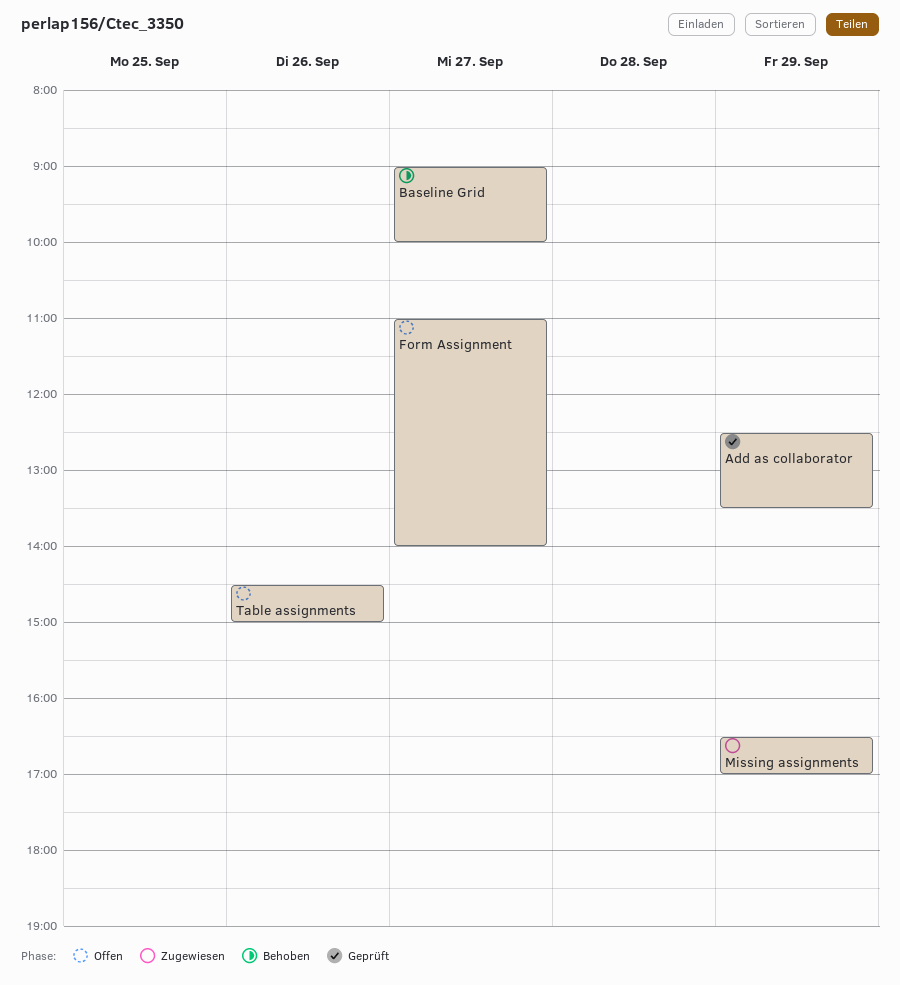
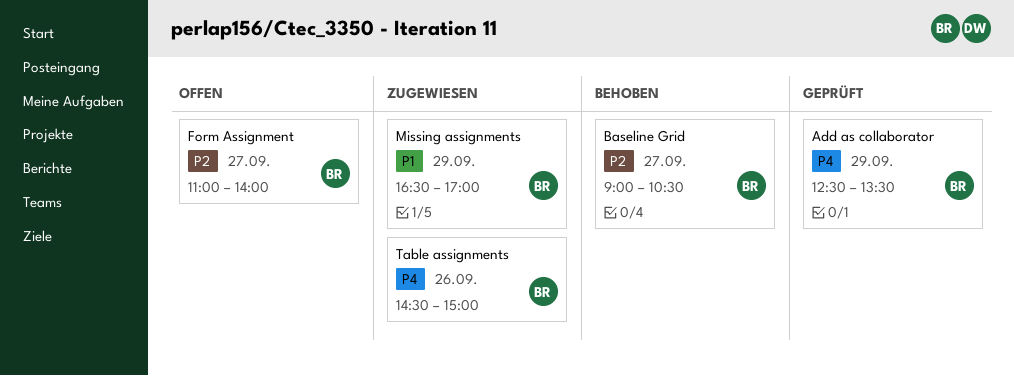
Baseline Grid, ends: 10:00 -> 10:30
Table assignments, status: Offen -> Zugewiesen

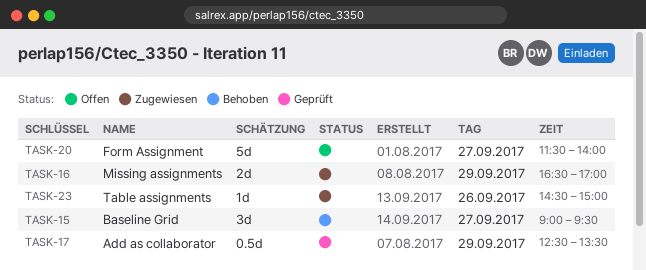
Baseline Grid, ends: 10:30 -> 09:30
Form Assignment, begins: 11:00 -> 11:30

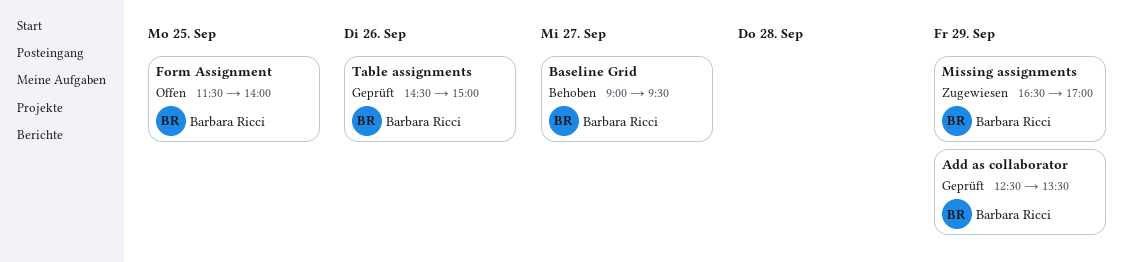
Form Assignment, day: Sep 27 -> Sep 25
Table assignments, status: Zugewiesen -> Geprüft

